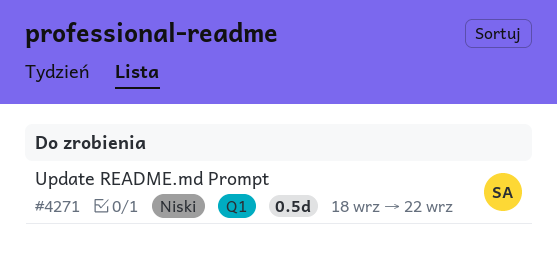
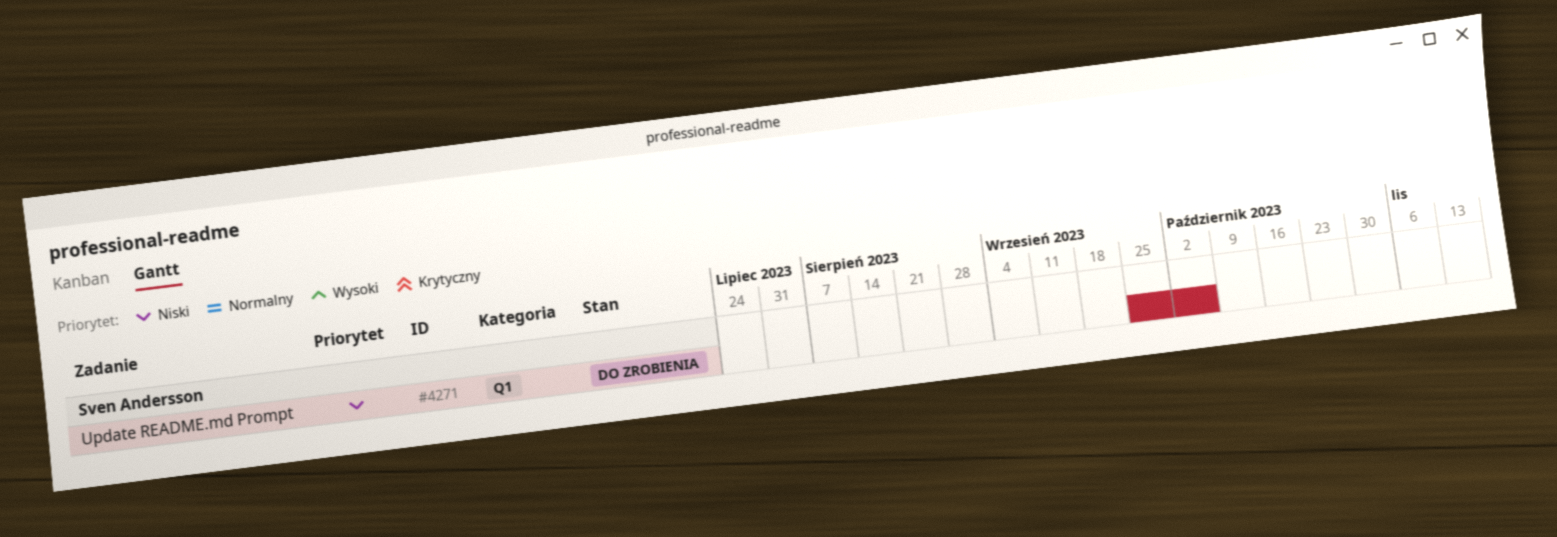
#4271, start: Sep 18 -> Sep 25
#4271, due: Sep 22 -> Oct 6

